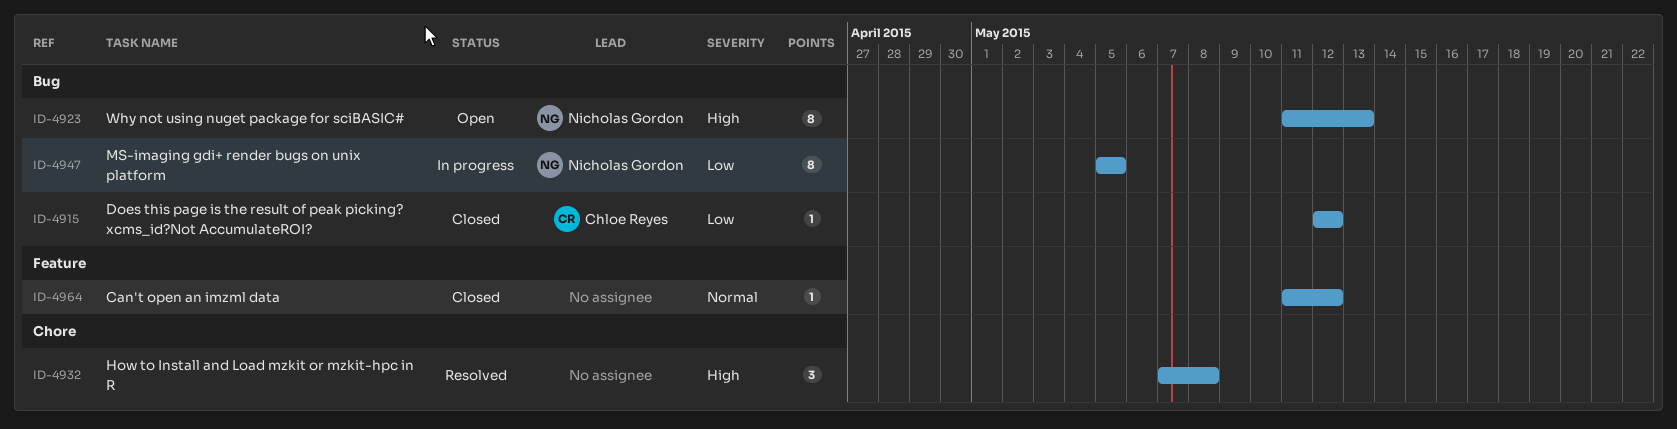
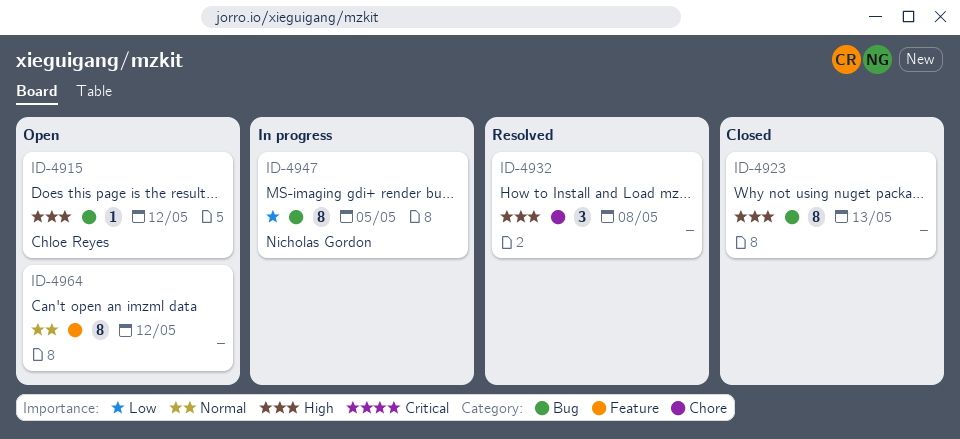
ID-4915, status: Closed -> Open
ID-4915, priority: Low -> High
ID-4923, status: Open -> Closed
ID-4923, owner: Nicholas Gordon -> none
ID-4964, status: Closed -> Open
ID-4964, estimate: 1 -> 8

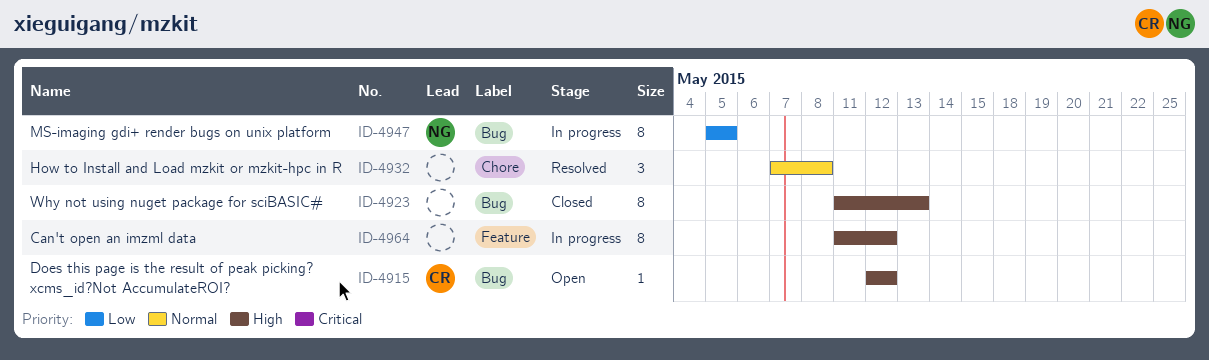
ID-4932, priority: High -> Normal
ID-4964, status: Open -> In progress
ID-4964, priority: Normal -> High

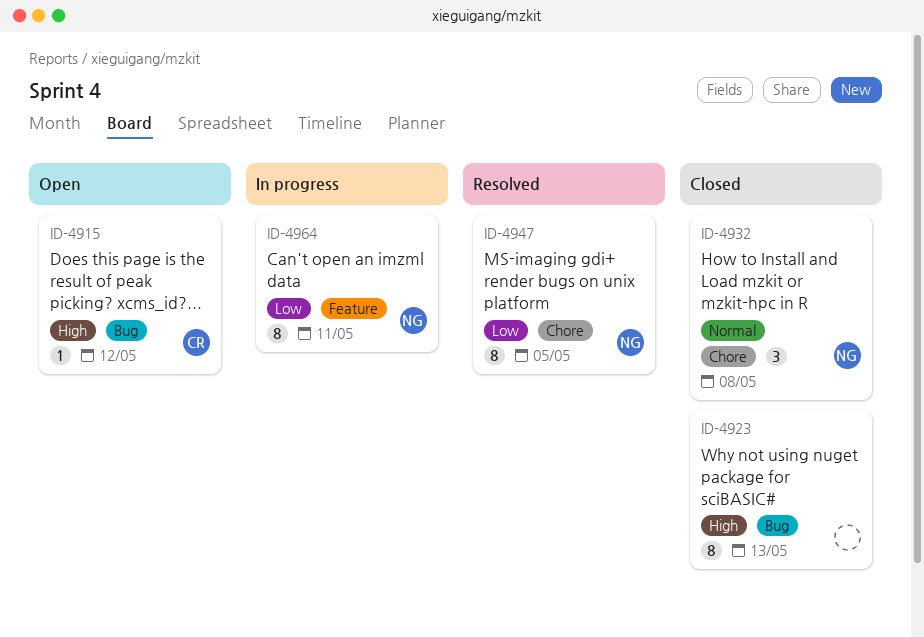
ID-4932, status: Resolved -> Closed
ID-4932, owner: none -> NG
ID-4947, status: In progress -> Resolved
ID-4947, label: Bug -> Chore
ID-4964, owner: none -> NG
ID-4964, priority: High -> Low
ID-4964, due: May 12 -> May 11

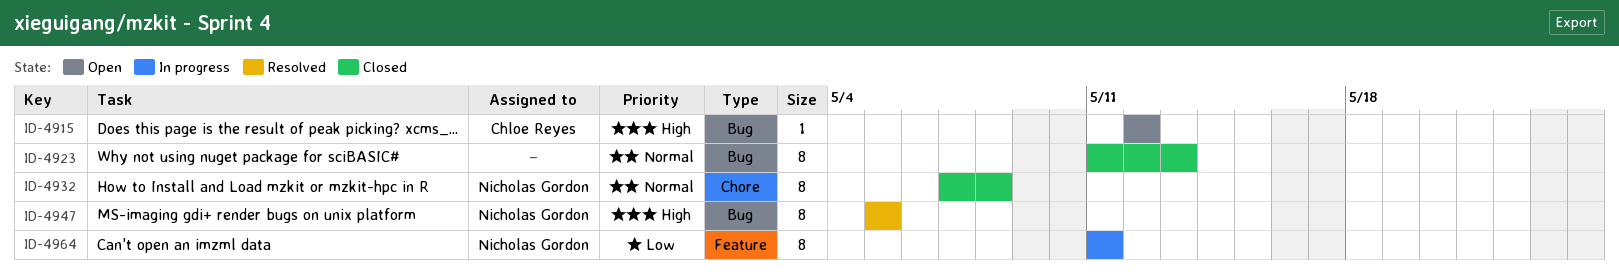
ID-4923, priority: High -> Normal
ID-4932, estimate: 3 -> 8
ID-4947, priority: Low -> High
ID-4947, label: Chore -> Bug

